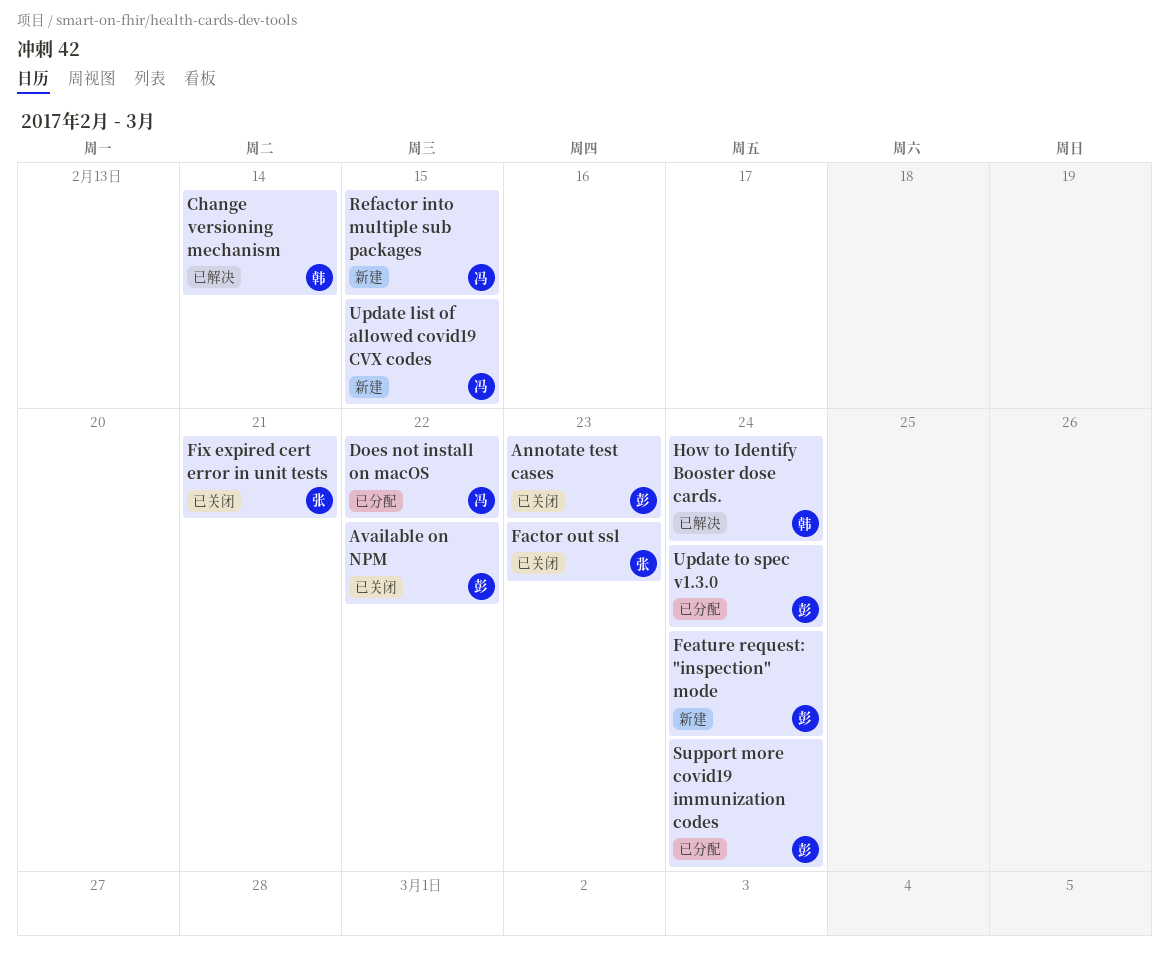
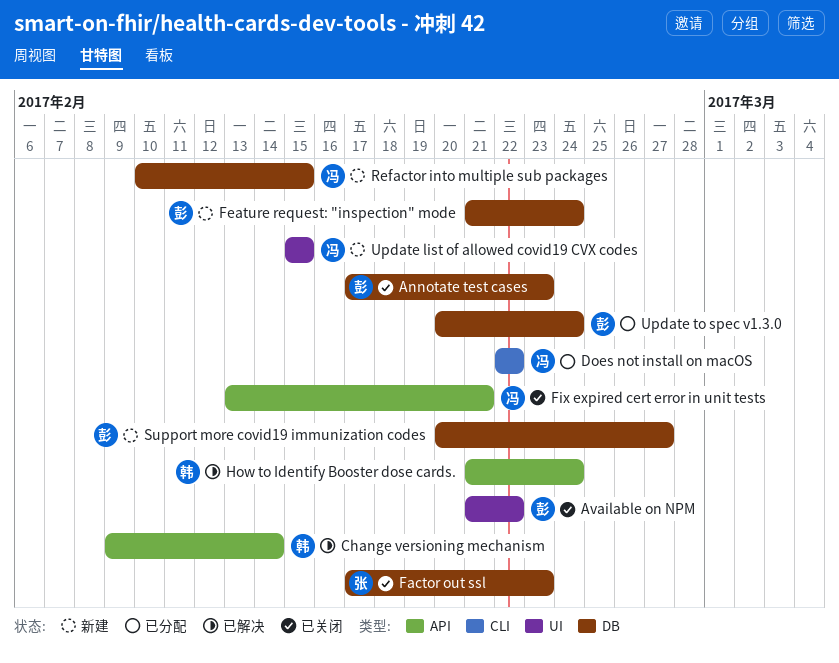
Fix expired cert error in unit tests, owner: 张 -> 冯
Support more covid19 immunization codes, status: 已分配 -> 新建
Support more covid19 immunization codes, due: Feb 24 -> Feb 27

